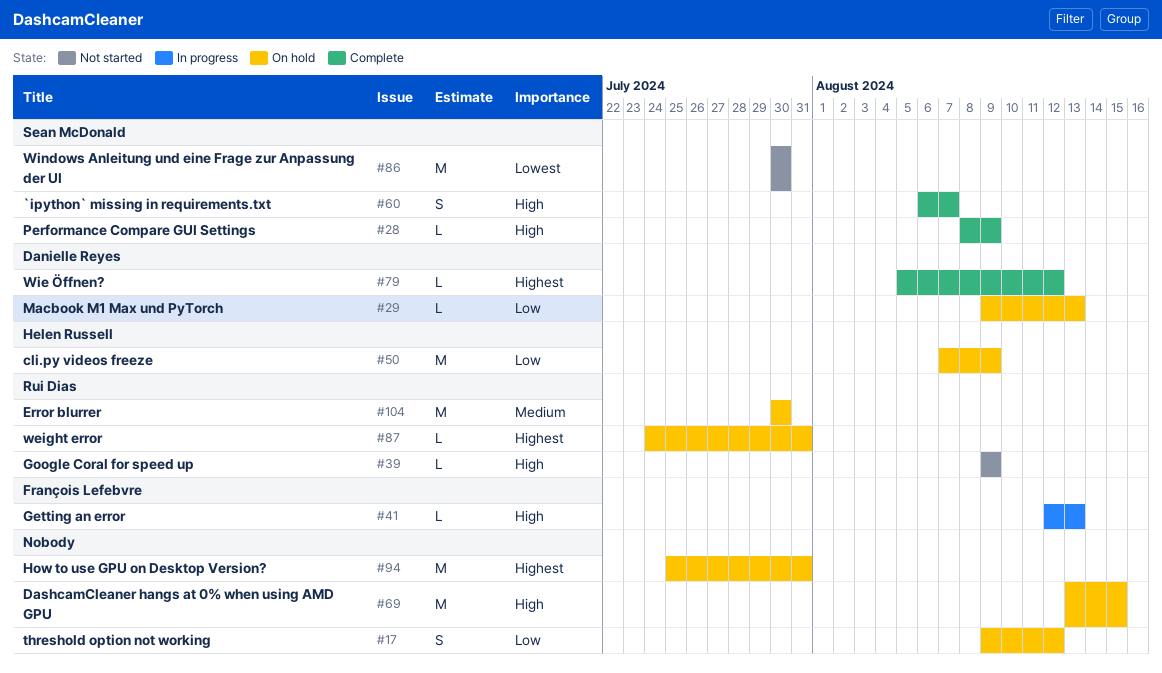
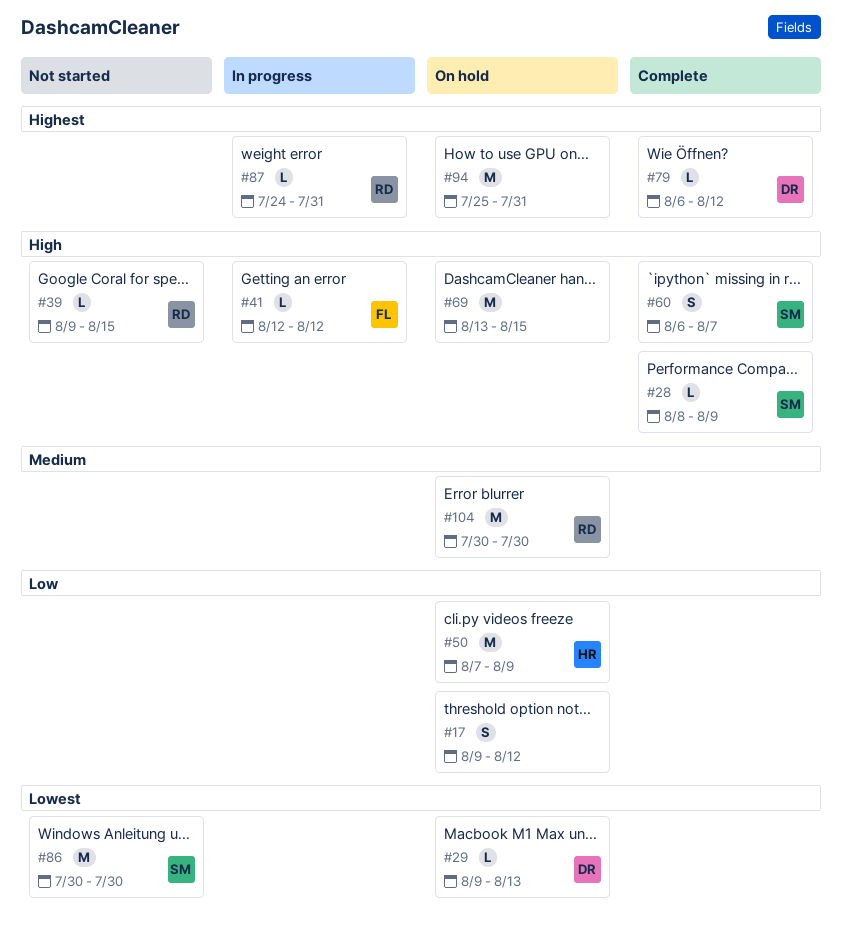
#29, priority: Low -> Lowest
#39, due: Aug 9 -> Aug 15
#41, due: Aug 13 -> Aug 12
#79, start: Aug 5 -> Aug 6
#87, status: On hold -> In progress

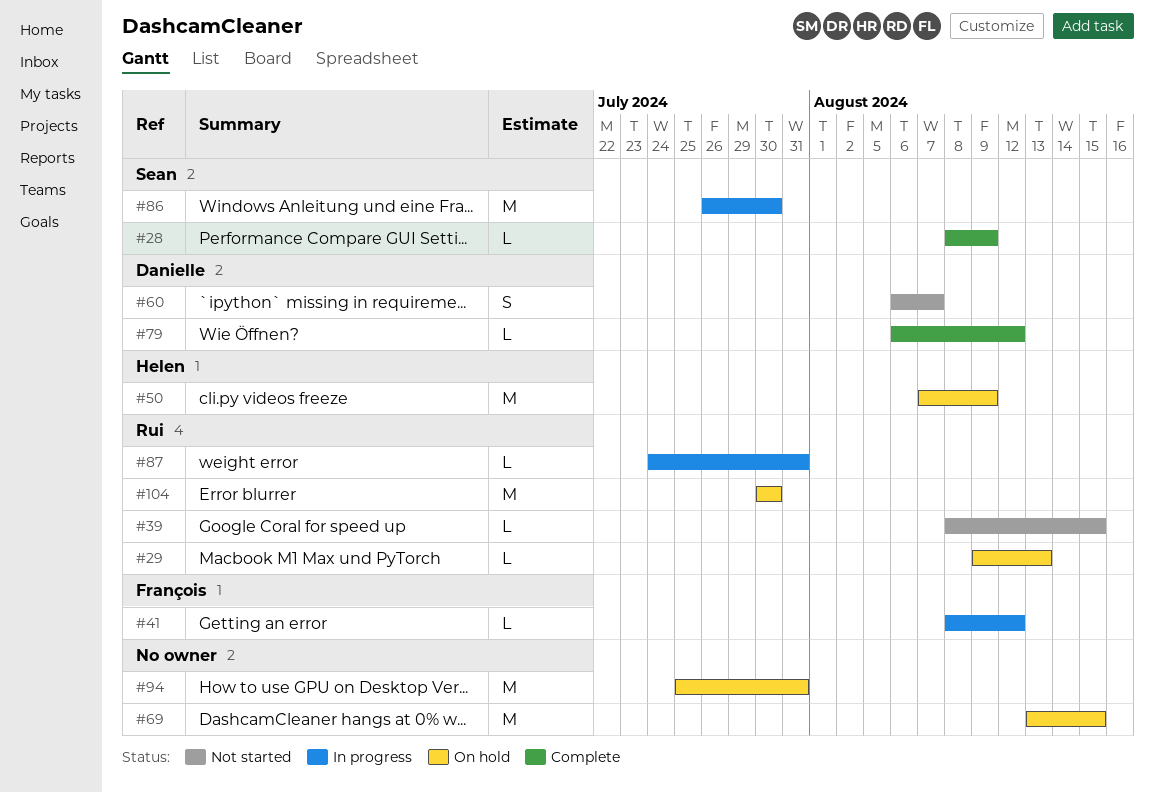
#17: present -> none
#29, owner: Danielle -> Rui
#39, start: Aug 9 -> Aug 8
#41, start: Aug 12 -> Aug 8
#60, status: Complete -> Not started
#60, owner: Sean -> Danielle
#86, status: Not started -> In progress
#86, start: Jul 30 -> Jul 26

